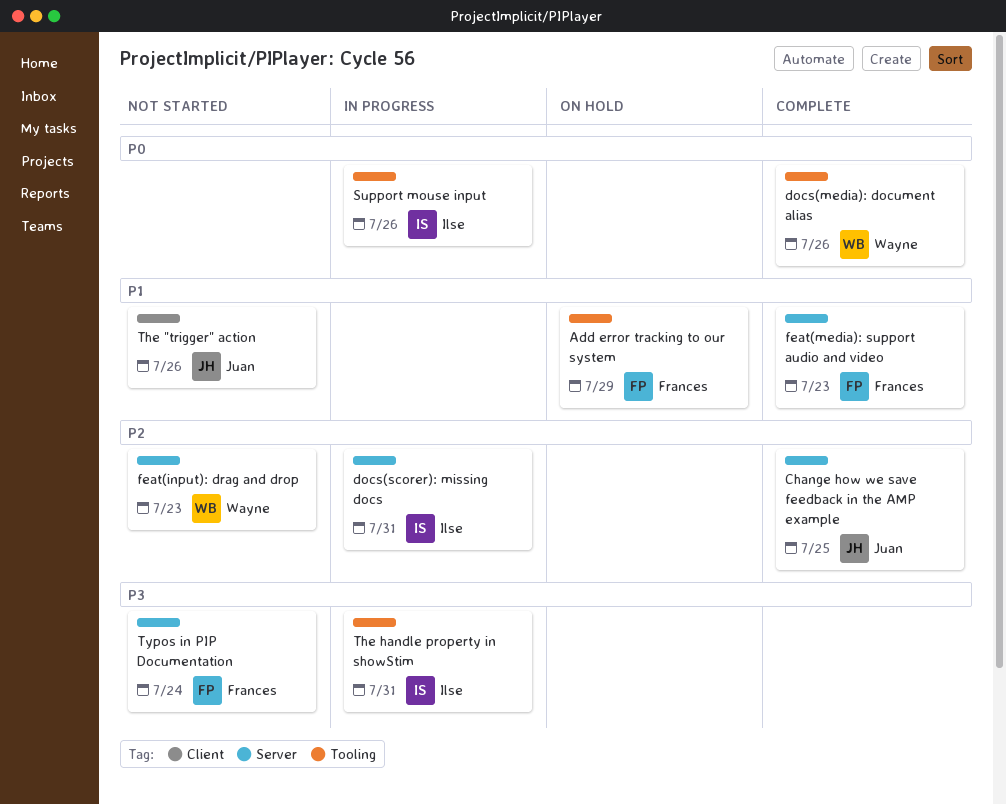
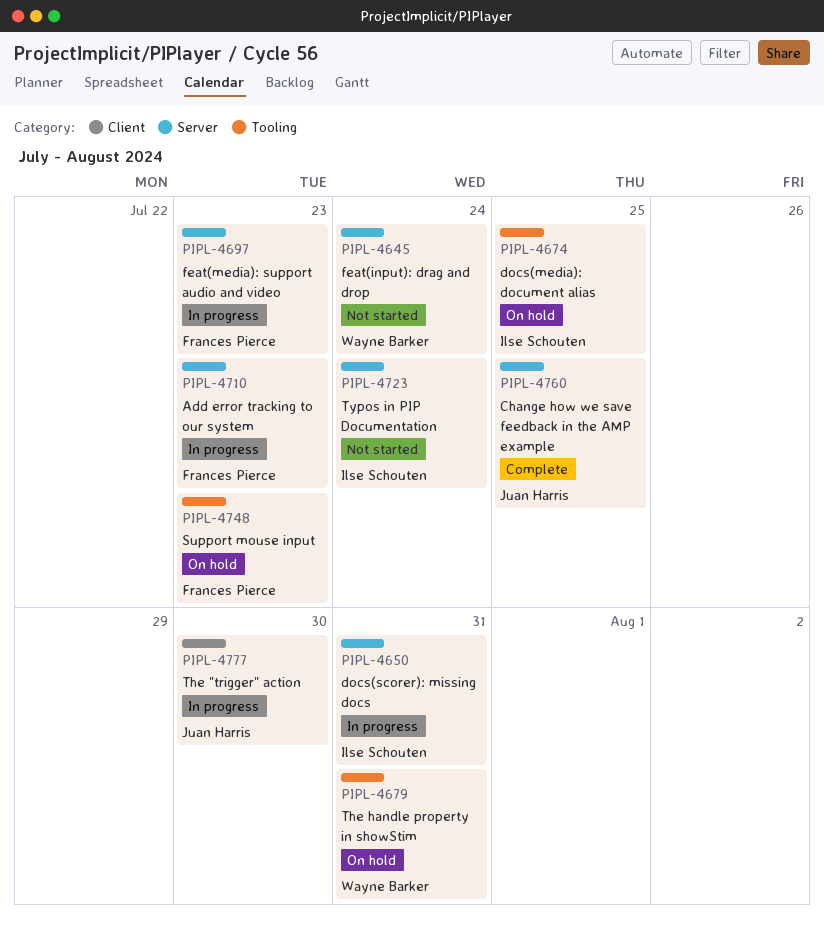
Add error tracking to our system, status: On hold -> In progress
Add error tracking to our system, label: Tooling -> Server
Add error tracking to our system, due: Jul 29 -> Jul 23
docs(media): document alias, status: Complete -> On hold
docs(media): document alias, owner: Wayne Barker -> Ilse Schouten
docs(media): document alias, due: Jul 26 -> Jul 25
feat(input): drag and drop, due: Jul 23 -> Jul 24
feat(media): support audio and video, status: Complete -> In progress
Support mouse input, status: In progress -> On hold
Support mouse input, owner: Ilse Schouten -> Frances Pierce
Support mouse input, due: Jul 26 -> Jul 23
The "trigger" action, status: Not started -> In progress
The "trigger" action, due: Jul 26 -> Jul 30
The handle property in showStim, status: In progress -> On hold
The handle property in showStim, owner: Ilse Schouten -> Wayne Barker
Typos in PIP Documentation, owner: Frances Pierce -> Ilse Schouten

